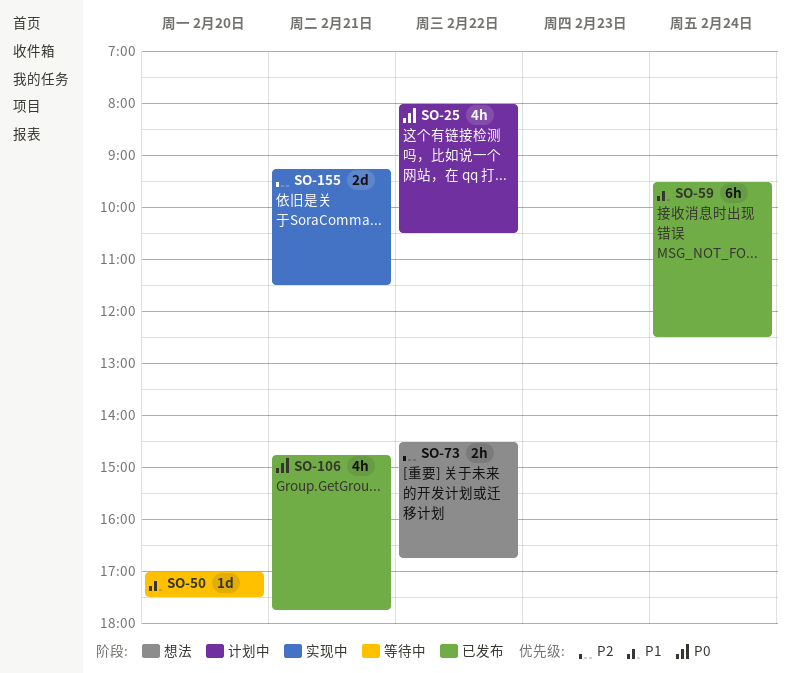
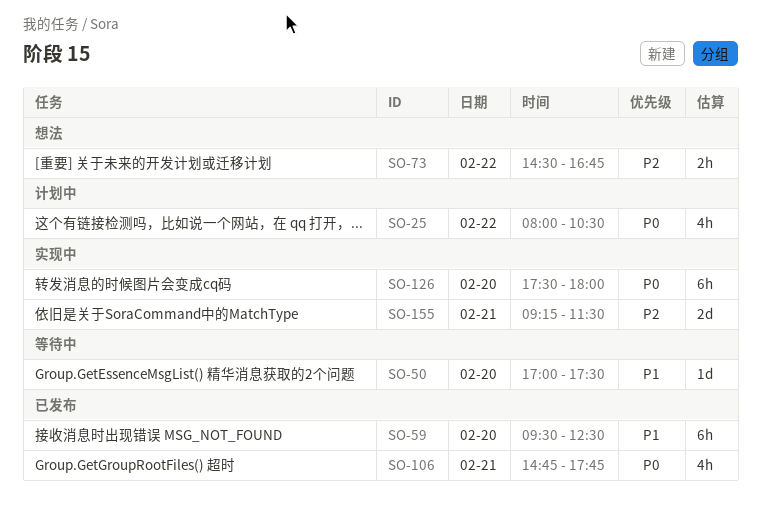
SO-59, day: Feb 24 -> Feb 20
SO-126: none -> present

